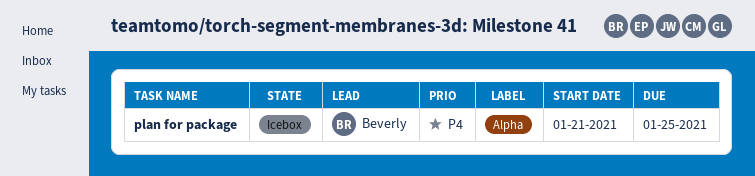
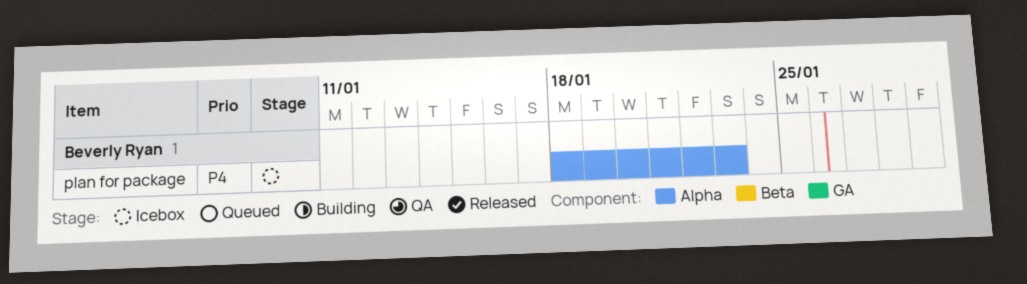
plan for package, start: Jan 21 -> Jan 18
plan for package, due: Jan 25 -> Jan 23

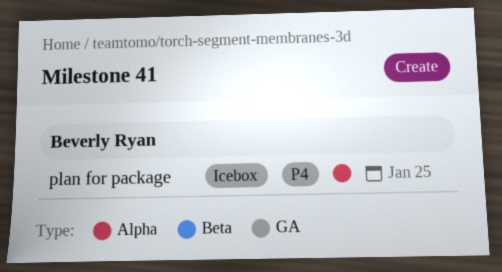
plan for package, due: Jan 23 -> Jan 25

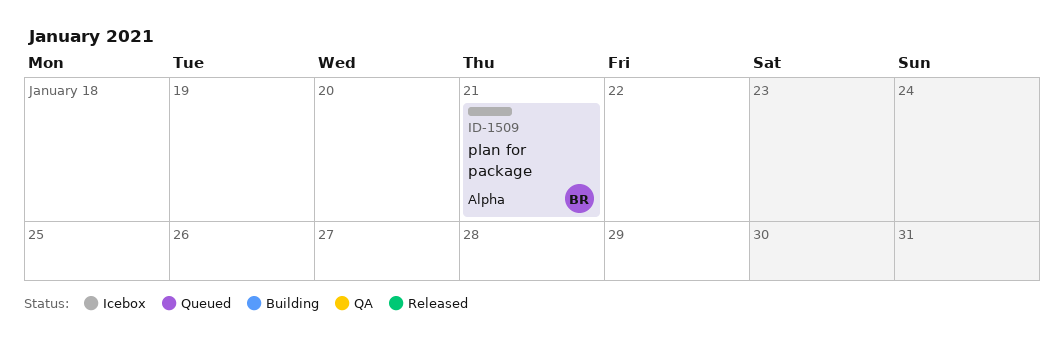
plan for package, due: Jan 25 -> Jan 21

